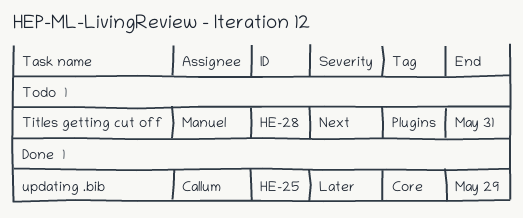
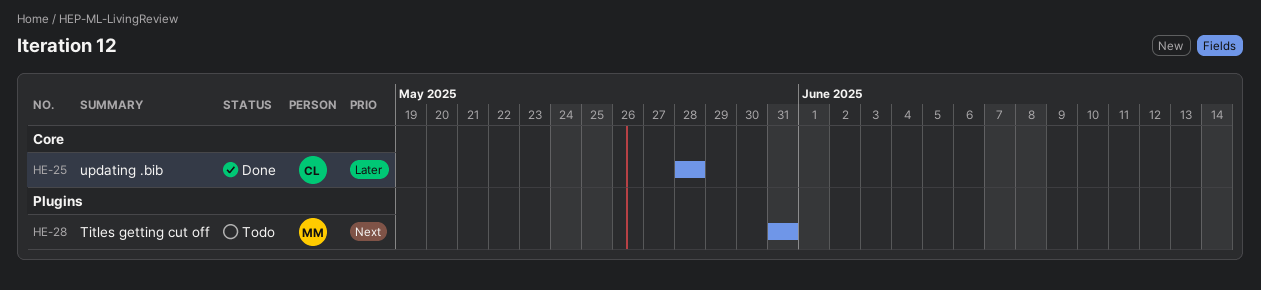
HE-25, due: May 29 -> May 28

